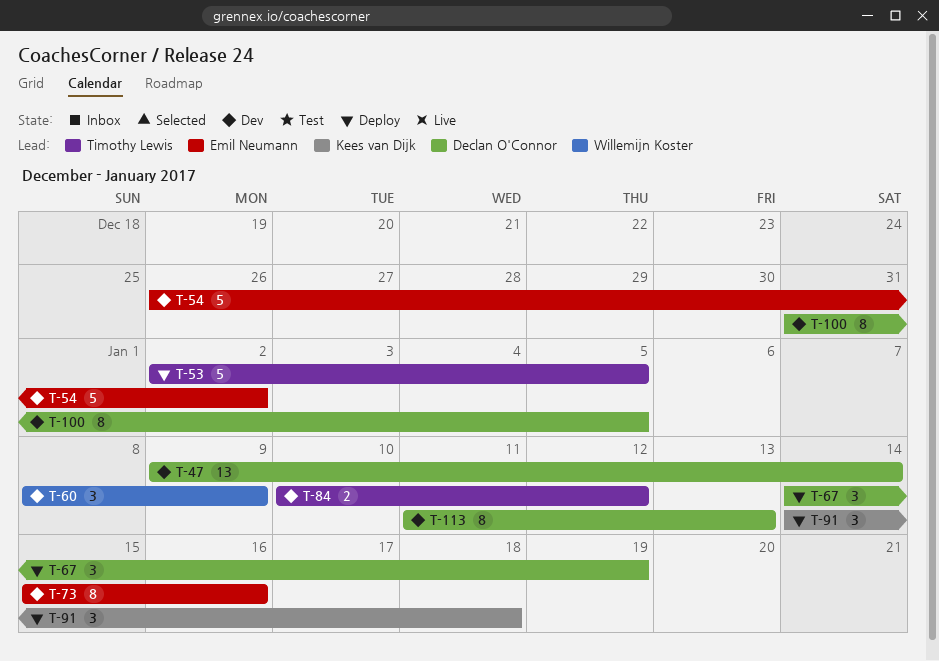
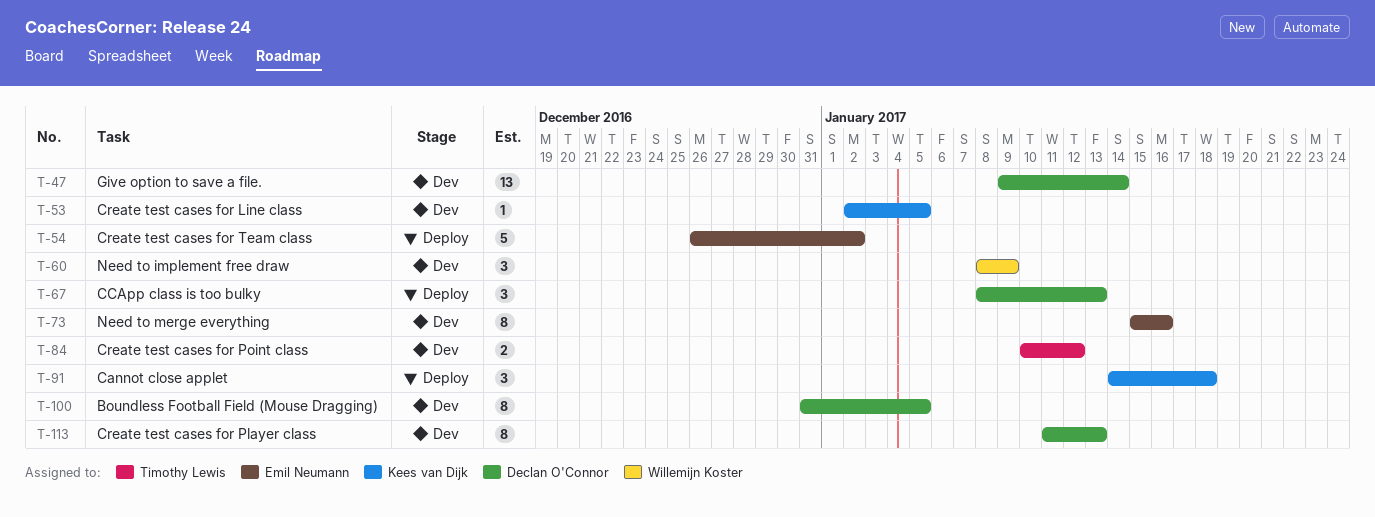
T-53, status: Deploy -> Dev
T-53, owner: Timothy Lewis -> Kees van Dijk
T-53, estimate: 5 -> 1
T-54, status: Dev -> Deploy
T-67, start: Jan 14 -> Jan 8
T-67, due: Jan 19 -> Jan 13

